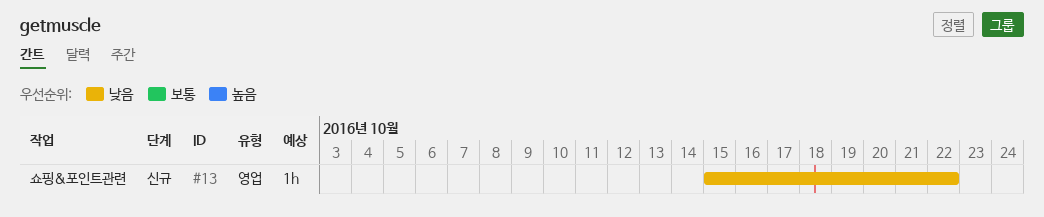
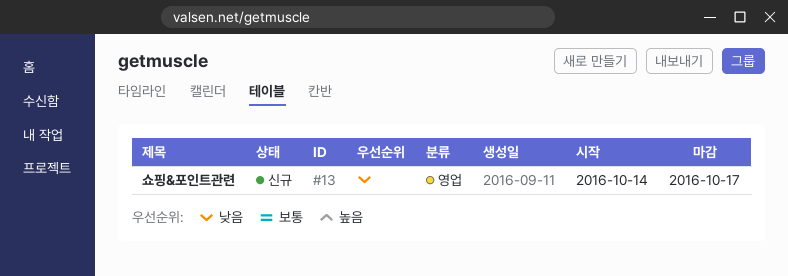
#13, start: Oct 15 -> Oct 14
#13, due: Oct 22 -> Oct 17

